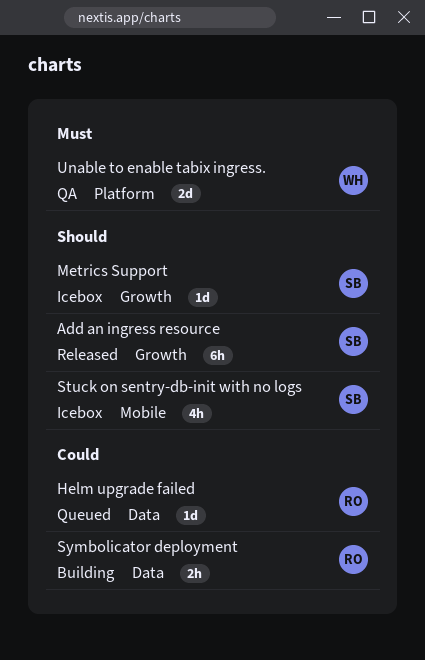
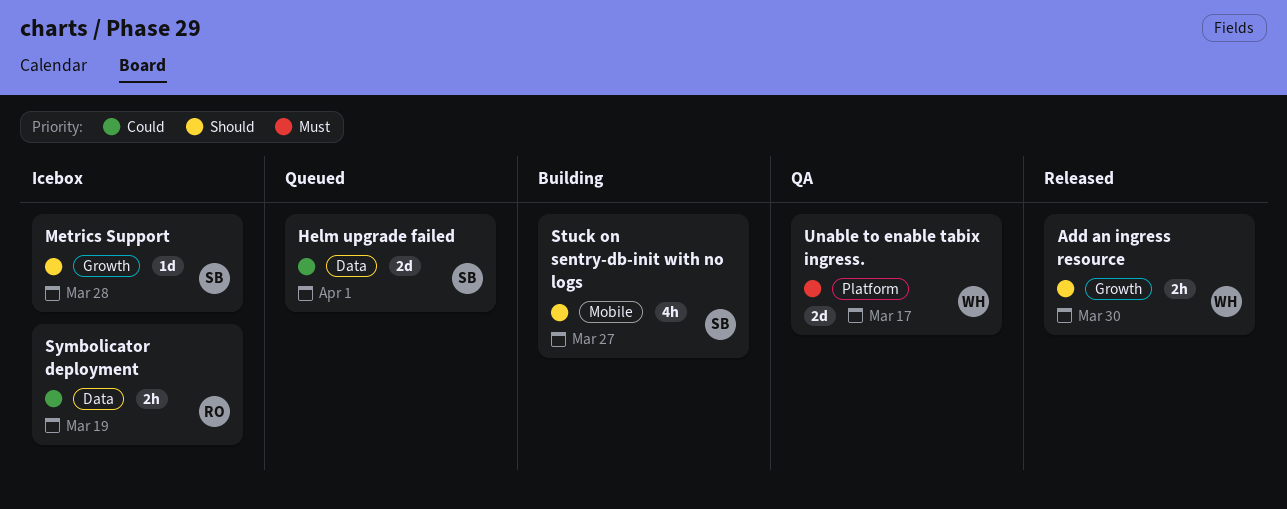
Add an ingress resource, owner: SB -> WH
Add an ingress resource, estimate: 6h -> 2h
Helm upgrade failed, owner: RO -> SB
Helm upgrade failed, estimate: 1d -> 2d
Stuck on sentry-db-init with no logs, status: Icebox -> Building
Symbolicator deployment, status: Building -> Icebox

